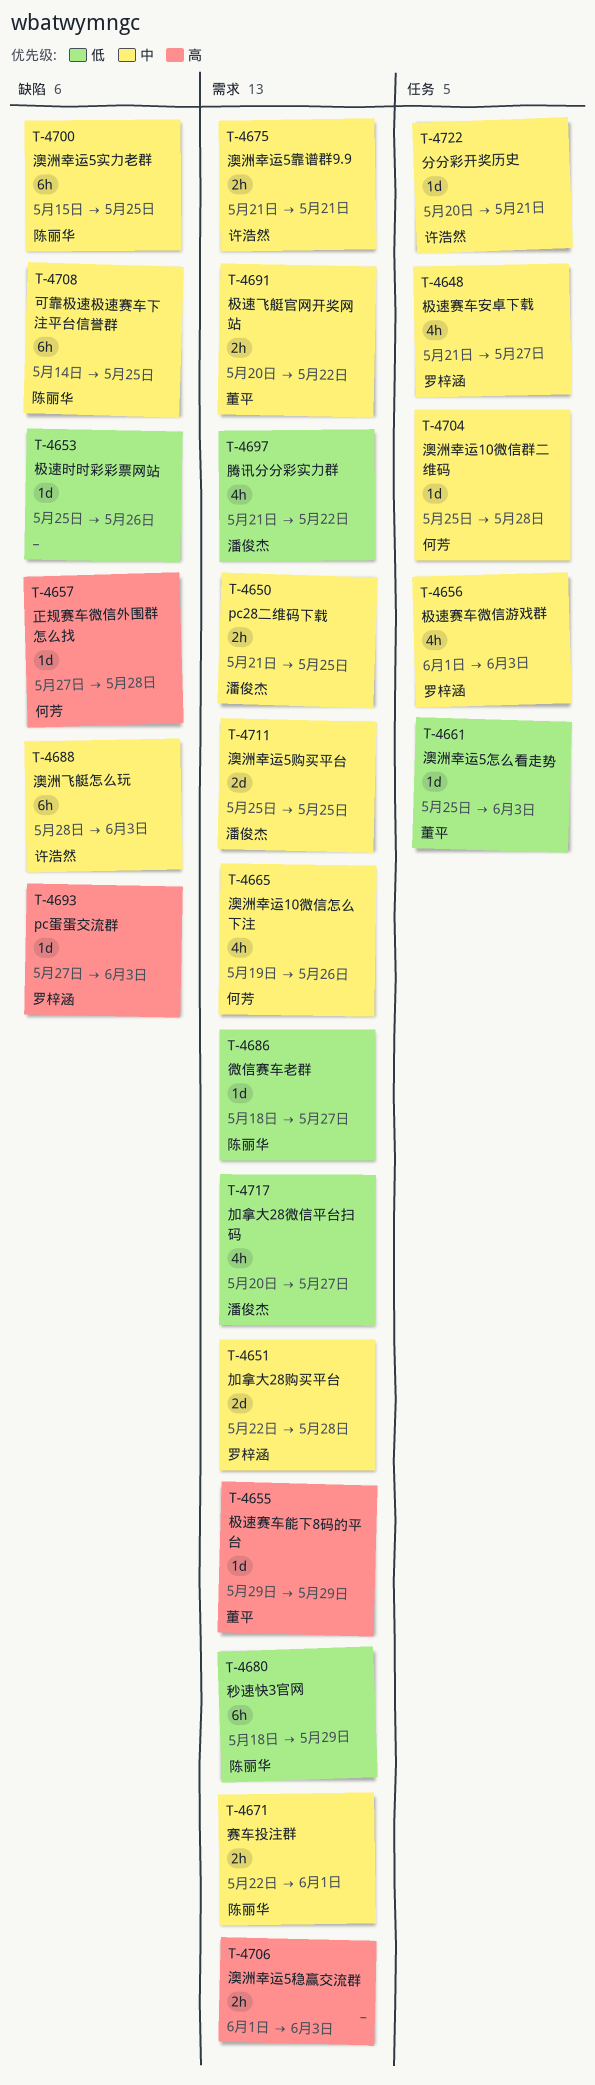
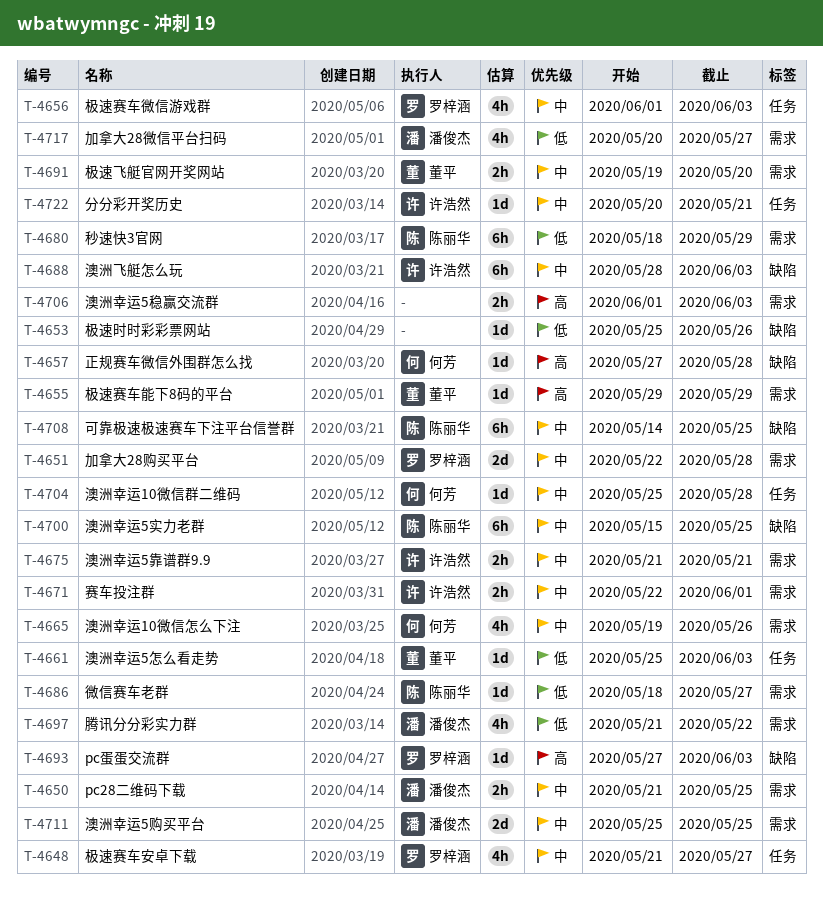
T-4671, owner: 陈丽华 -> 许浩然
T-4691, start: May 20 -> May 19
T-4691, due: May 22 -> May 20

